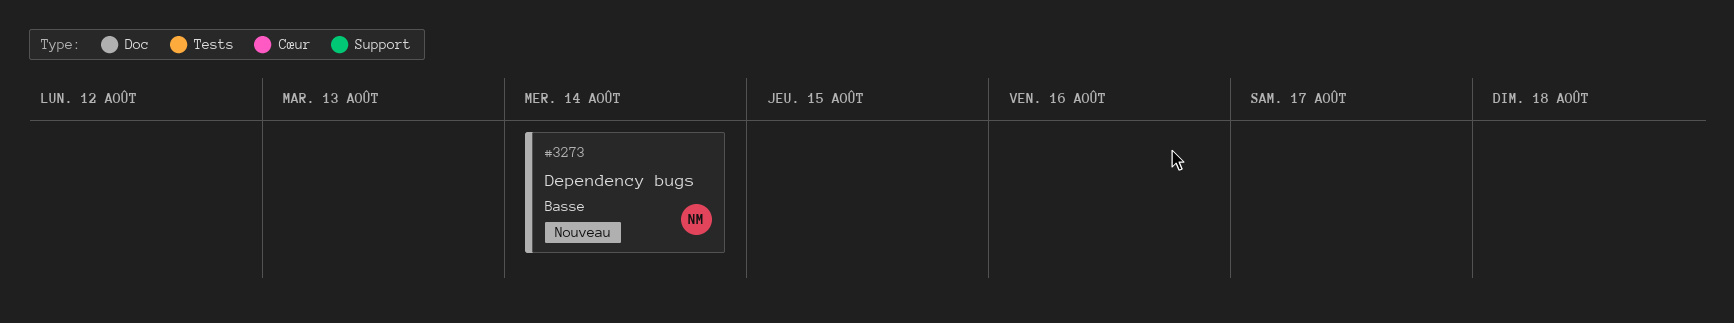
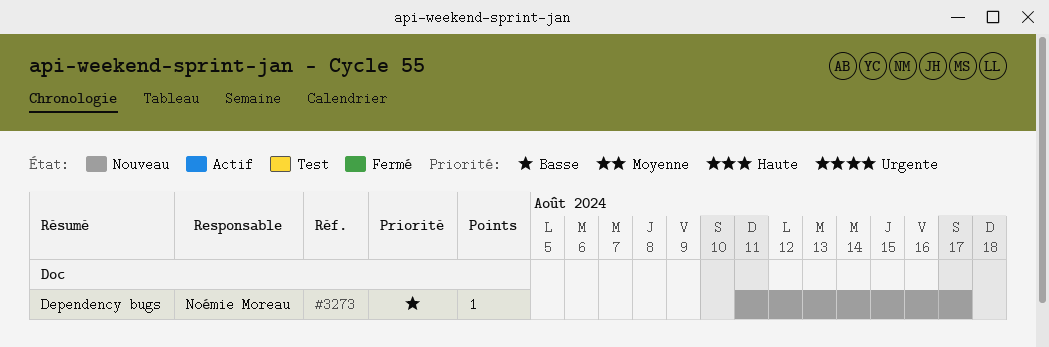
#3273, due: Aug 14 -> Aug 17

